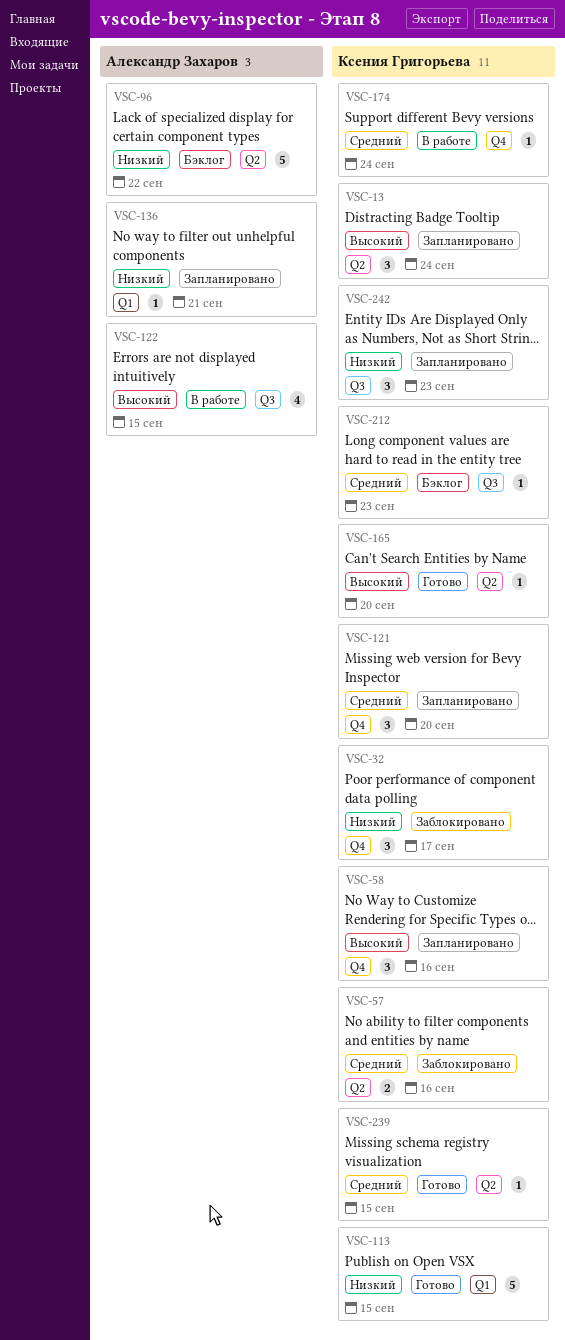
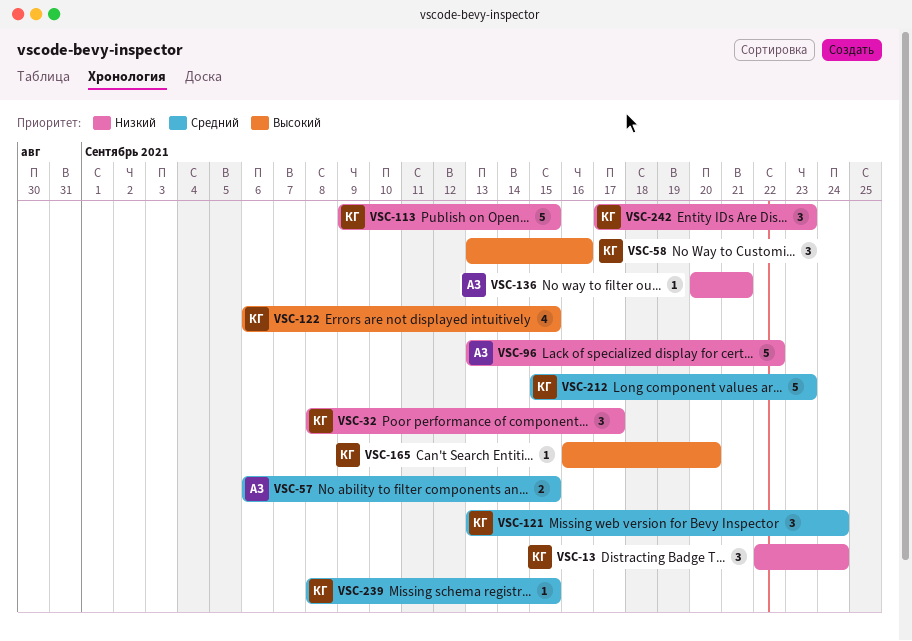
VSC-13, priority: Высокий -> Низкий
VSC-57, owner: Ксения Григорьева -> Александр Захаров
VSC-57, due: Sep 16 -> Sep 15
VSC-121, due: Sep 20 -> Sep 24
VSC-122, owner: Александр Захаров -> Ксения Григорьева
VSC-174: present -> none
VSC-212, estimate: 1 -> 5

